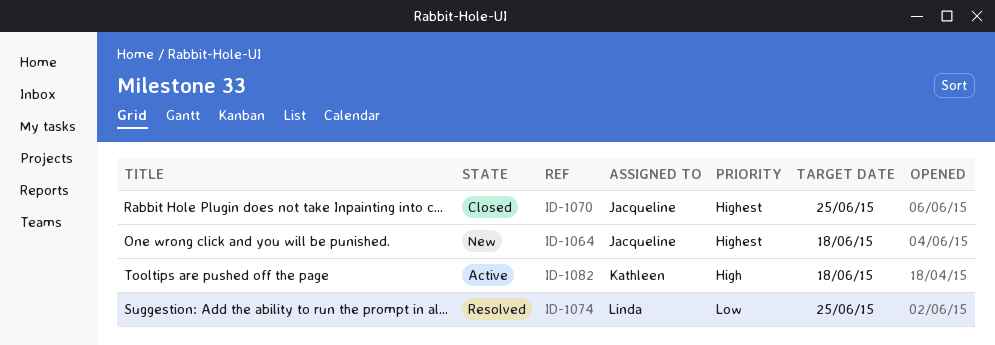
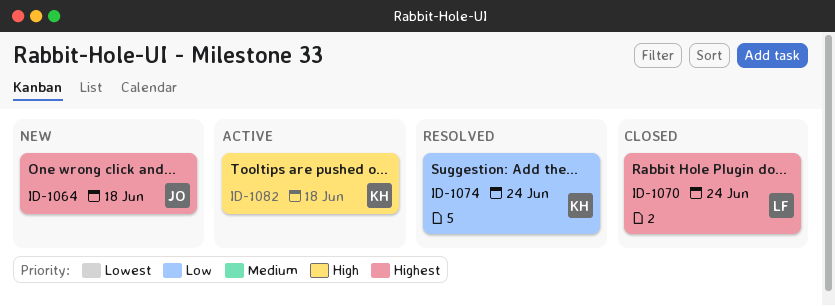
ID-1070, owner: Jacqueline -> Linda
ID-1070, due: Jun 25 -> Jun 24
ID-1074, owner: Linda -> Kathleen
ID-1074, due: Jun 25 -> Jun 24

